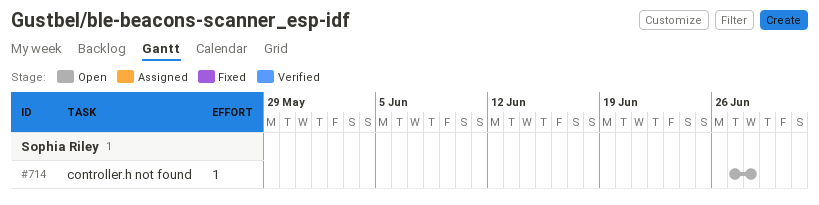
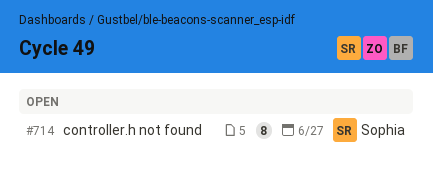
#714, estimate: 1 -> 8
#714, due: Jun 28 -> Jun 27

